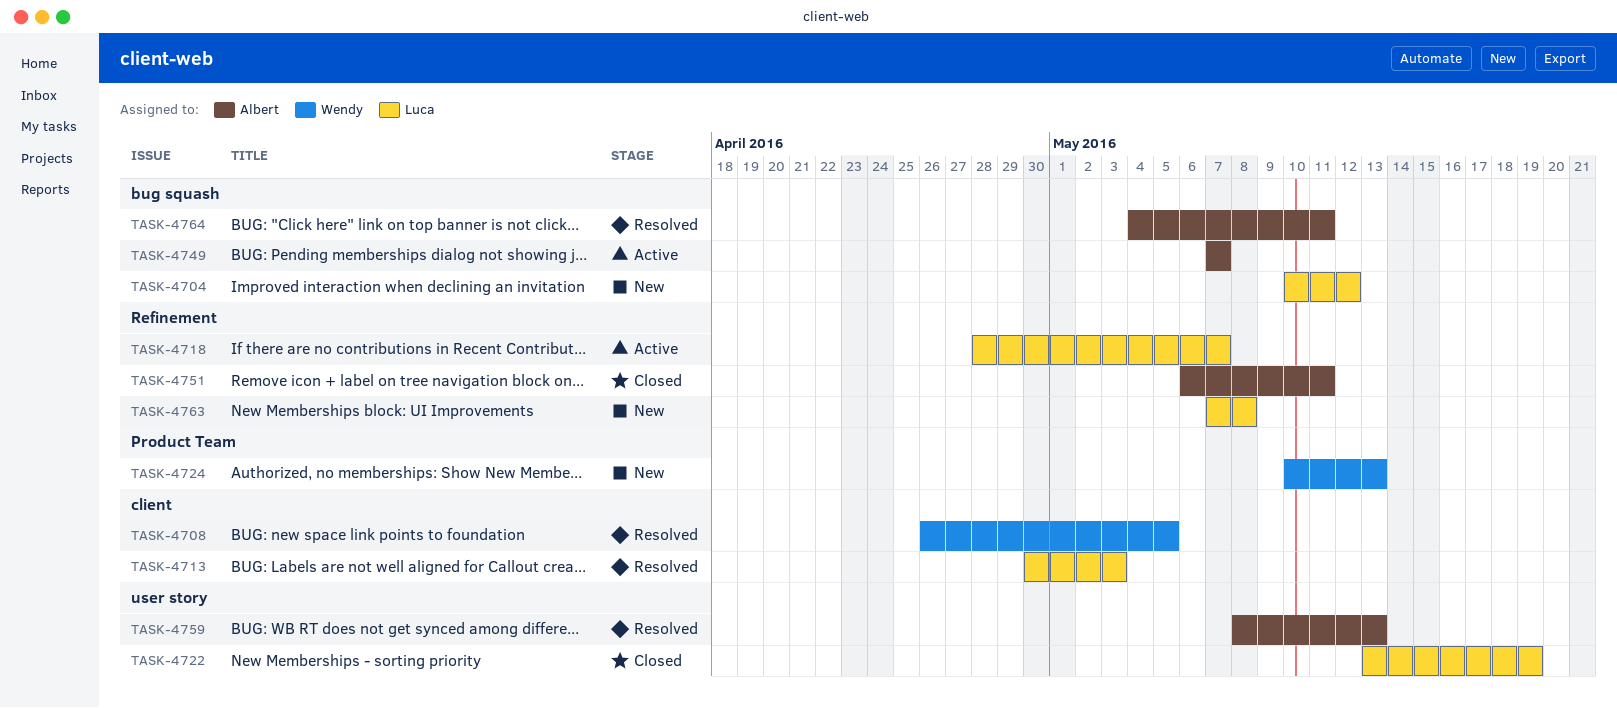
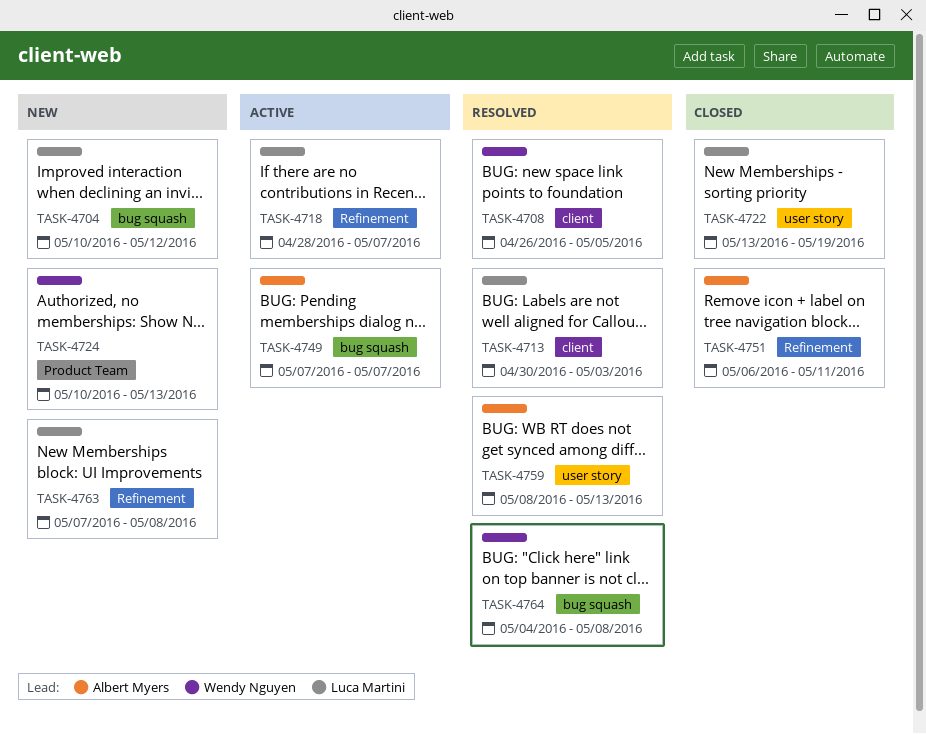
TASK-4764, owner: Albert Myers -> Wendy Nguyen
TASK-4764, due: May 11 -> May 8

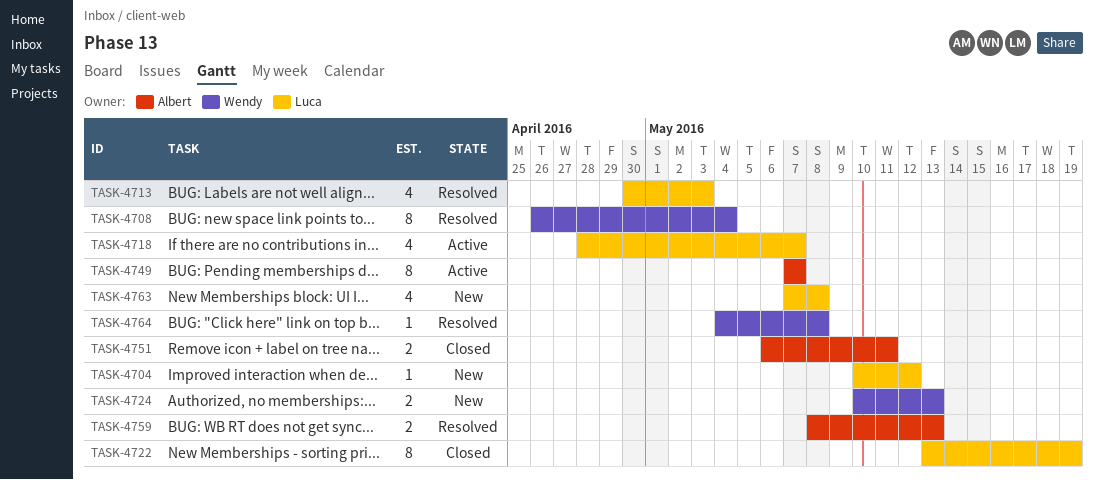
TASK-4708, due: May 5 -> May 4

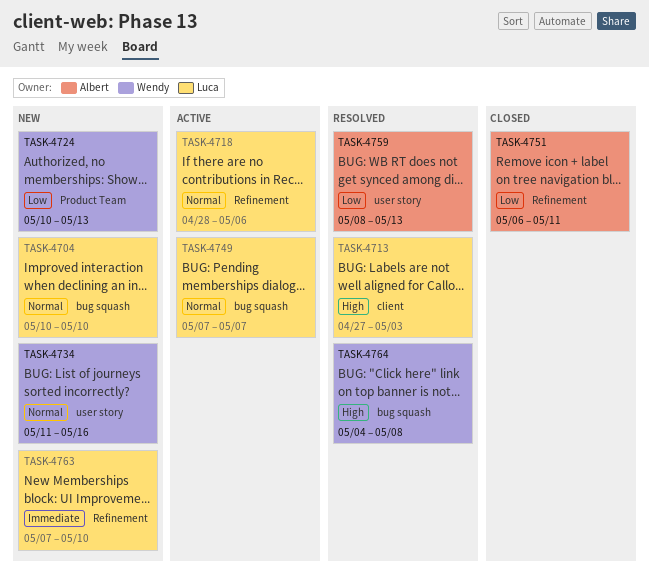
TASK-4704, due: May 12 -> May 10
TASK-4708: present -> none
TASK-4713, start: Apr 30 -> Apr 27
TASK-4718, due: May 7 -> May 6
TASK-4722: present -> none
TASK-4734: none -> present
TASK-4749, owner: Albert -> Luca
TASK-4763, due: May 8 -> May 10

